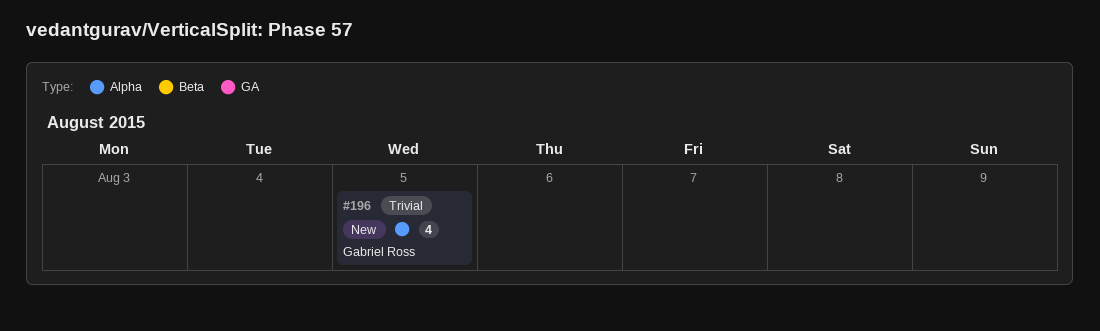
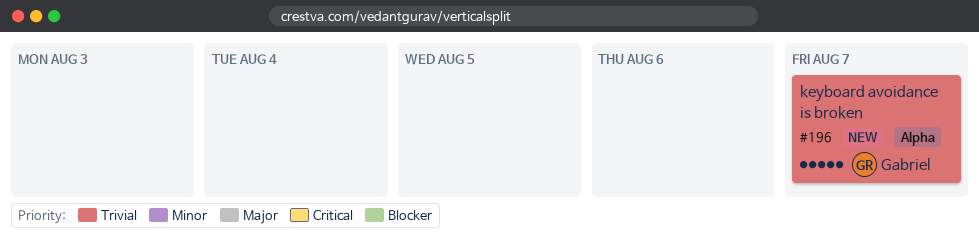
#196, estimate: 4 -> 5
#196, due: Aug 5 -> Aug 7

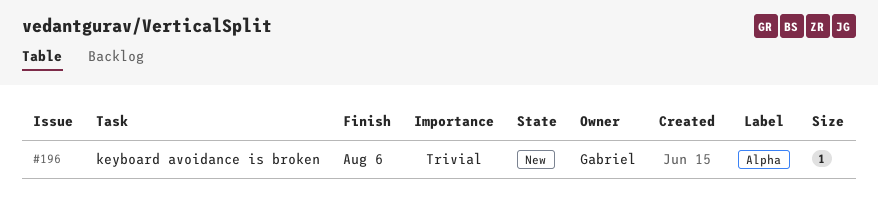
#196, estimate: 5 -> 1
#196, due: Aug 7 -> Aug 6

